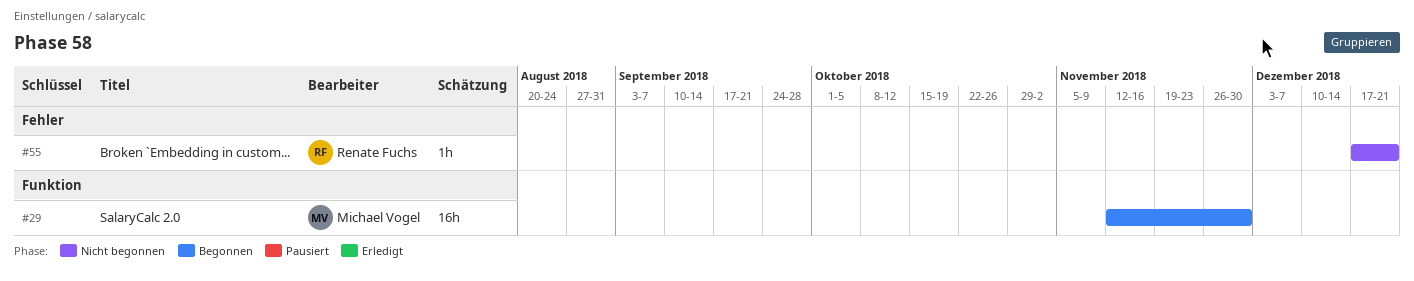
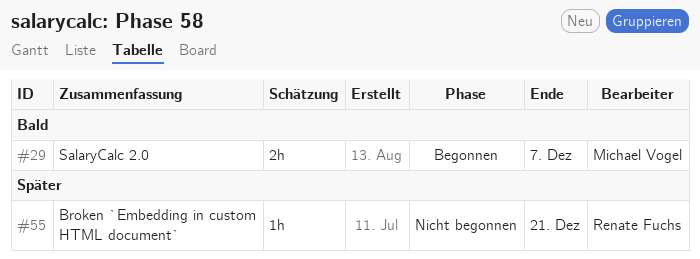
#29, estimate: 16h -> 2h
#29, due: Nov 30 -> Dec 7

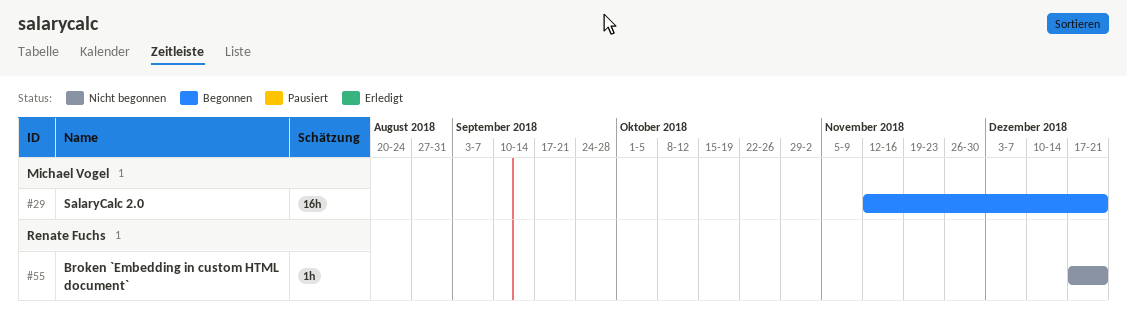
#29, estimate: 2h -> 16h
#29, due: Dec 7 -> Dec 21

